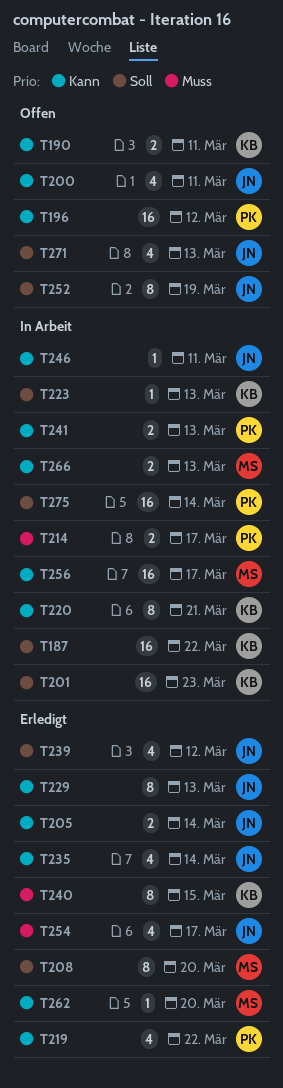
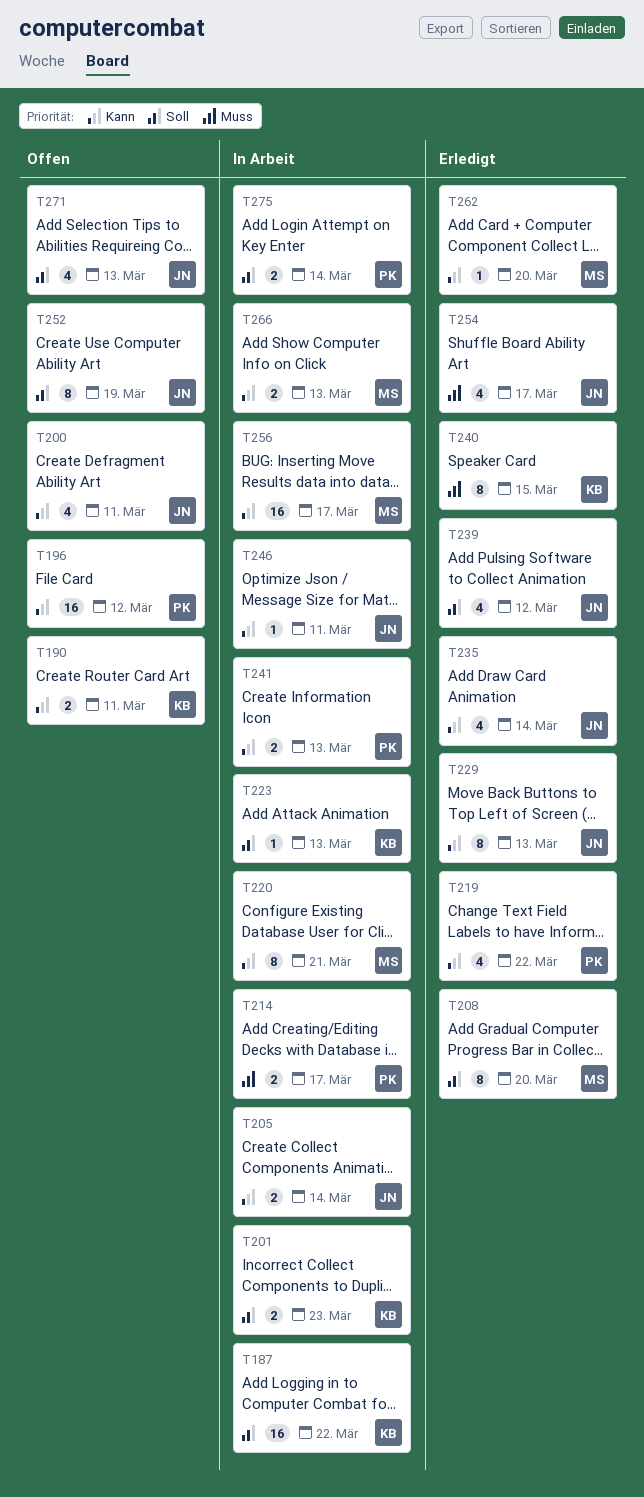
T201, estimate: 16 -> 2
T205, status: Erledigt -> In Arbeit
T220, owner: KB -> MS
T275, estimate: 16 -> 2

